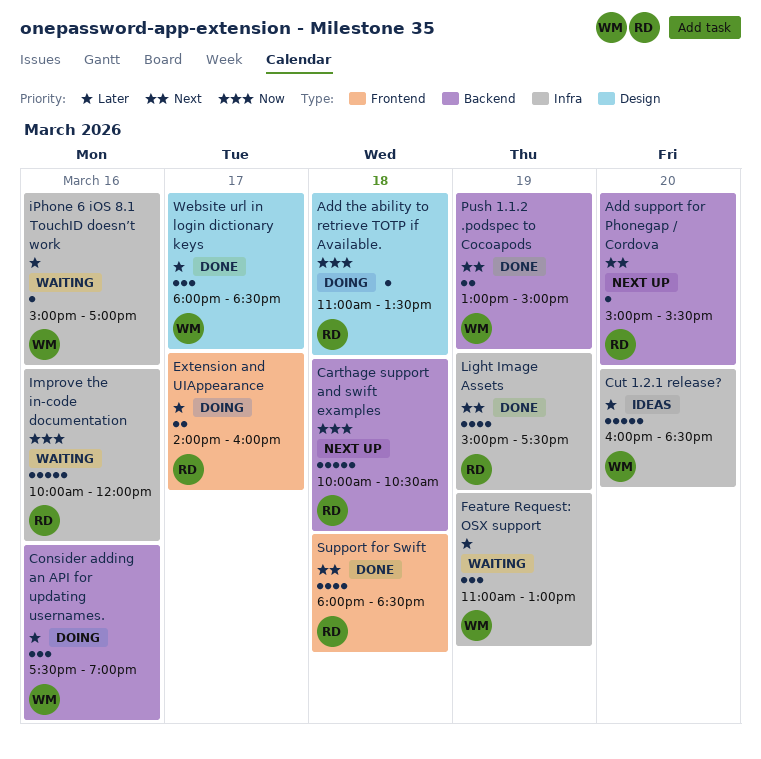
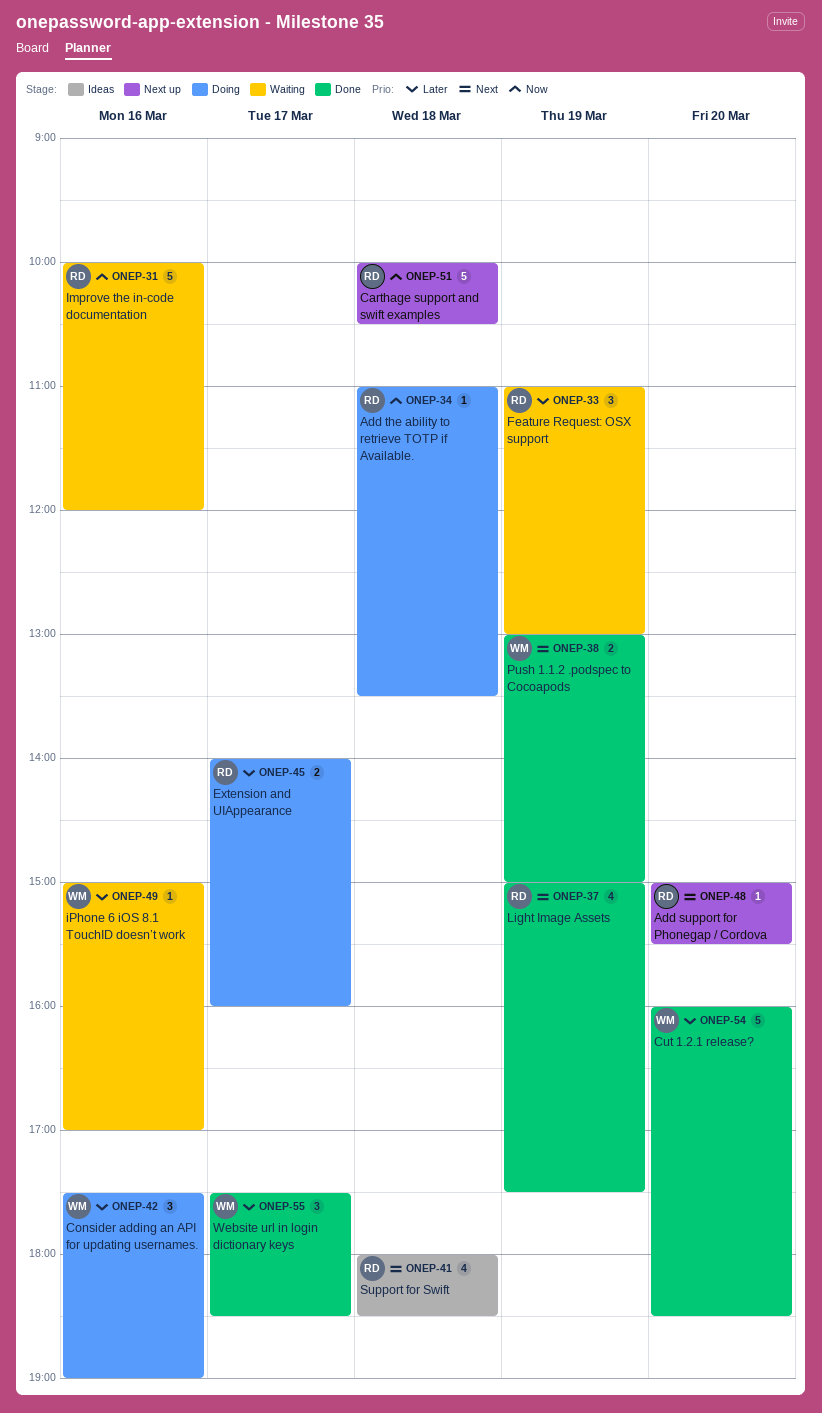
Cut 1.2.1 release?, status: Ideas -> Done
Feature Request: OSX support, owner: WM -> RD
Support for Swift, status: Done -> Ideas
Website url in login dictionary keys, begins: 18:00 -> 17:30

